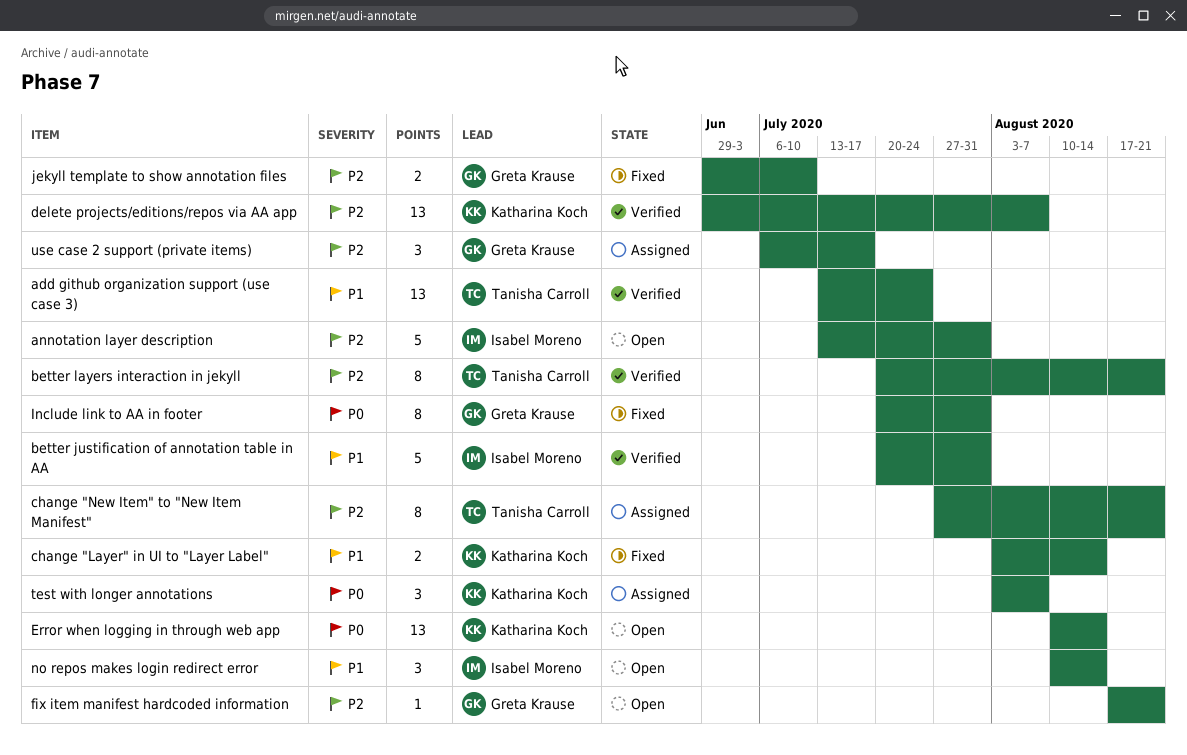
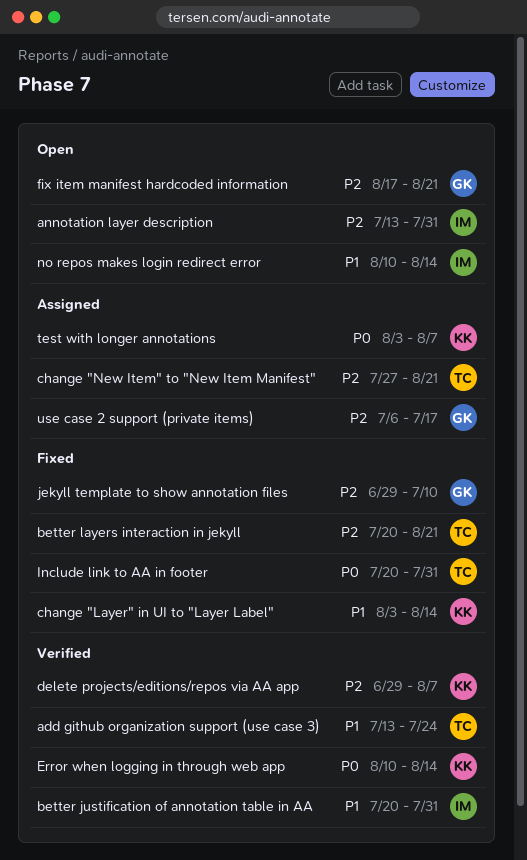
better layers interaction in jekyll, status: Verified -> Fixed
Error when logging in through web app, status: Open -> Verified
Include link to AA in footer, owner: Greta Krause -> Tanisha Carroll

